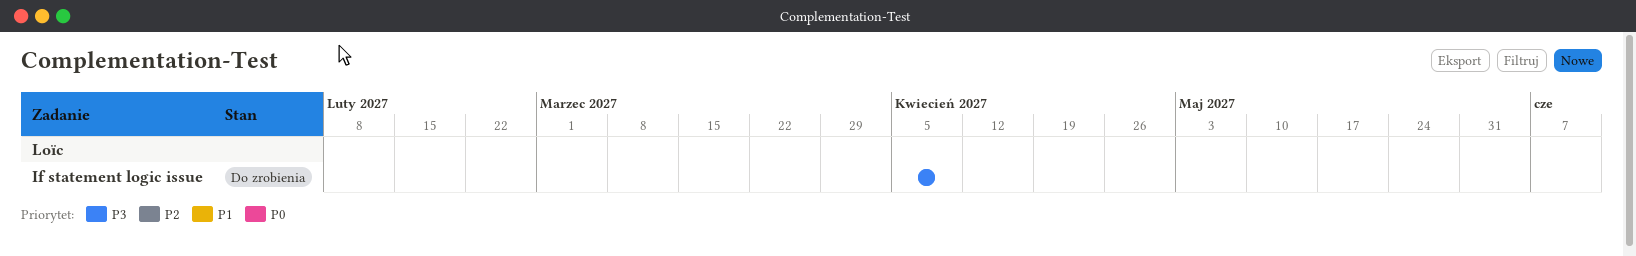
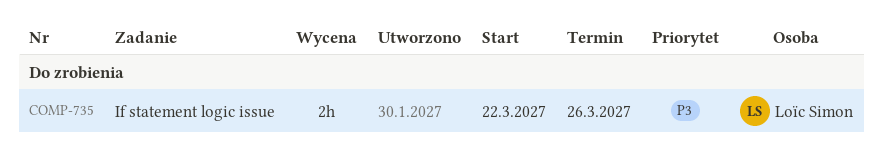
If statement logic issue, start: Apr 5 -> Mar 22
If statement logic issue, due: Apr 9 -> Mar 26

